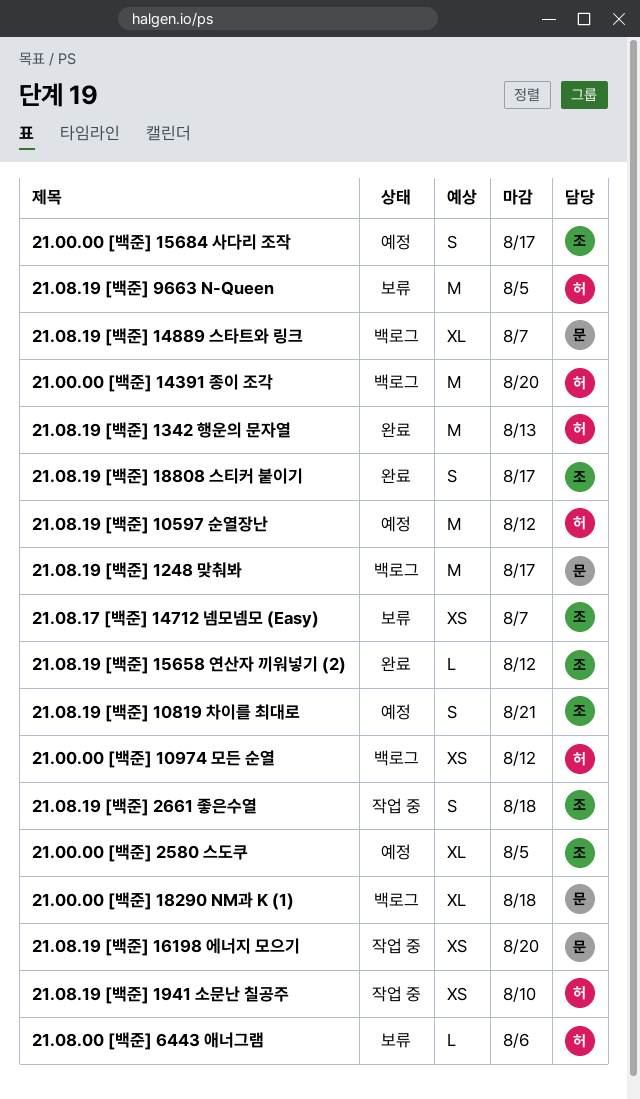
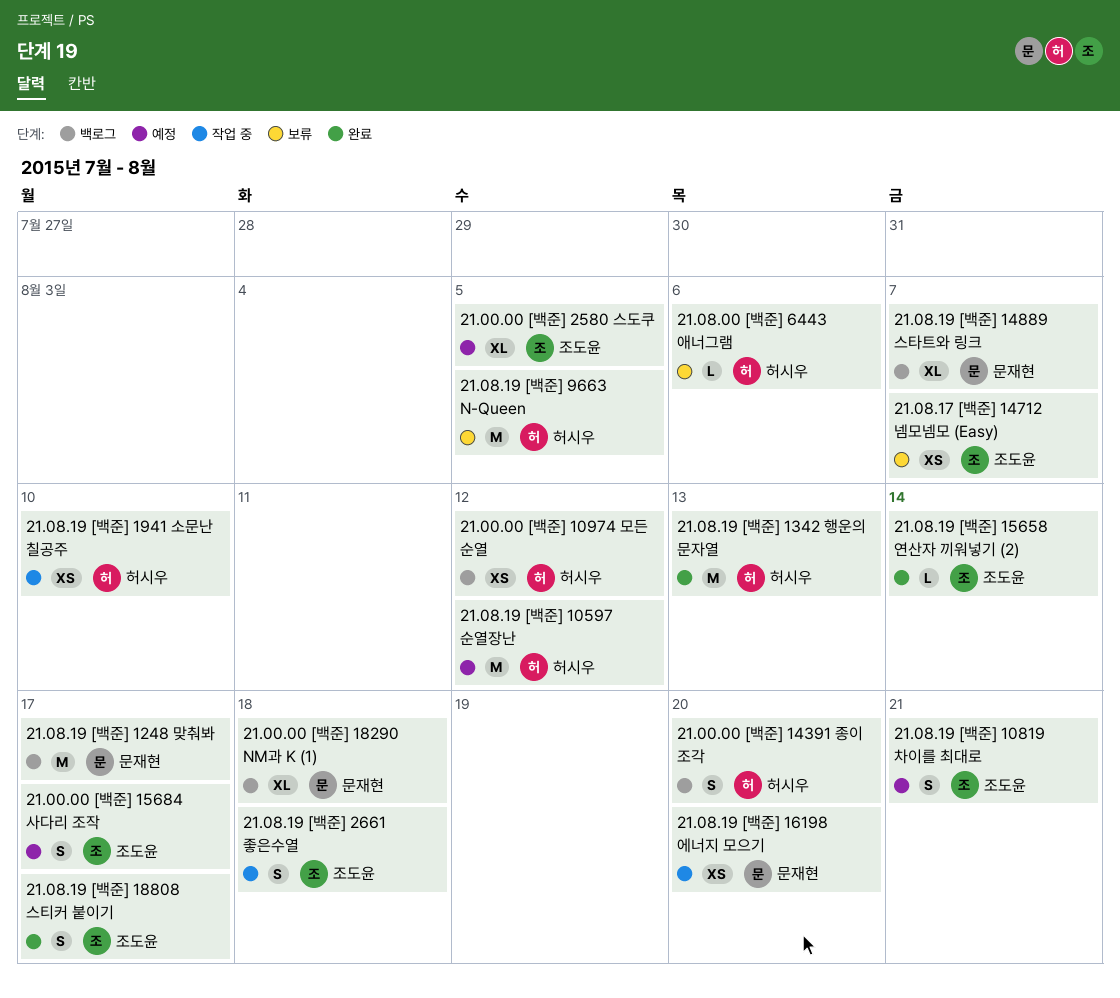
21.00.00 [백준] 14391 종이 조각, estimate: M -> S
21.08.19 [백준] 15658 연산자 끼워넣기 (2), due: Aug 12 -> Aug 14

